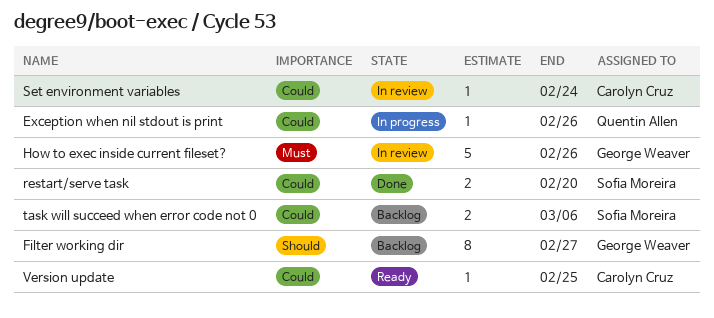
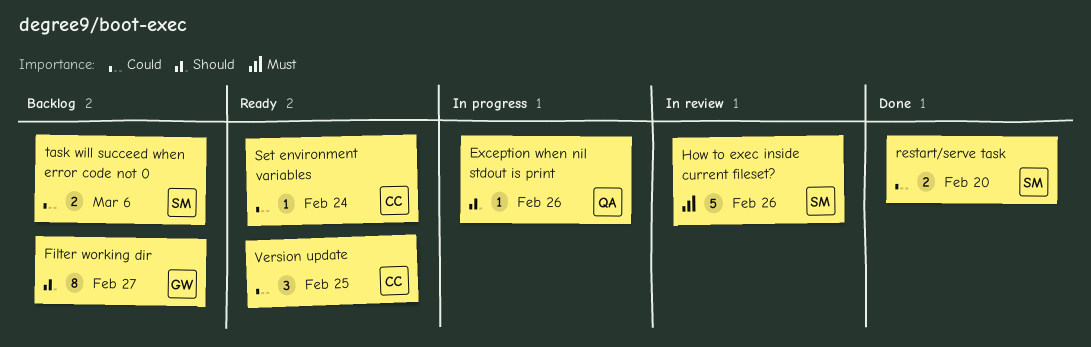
Exception when nil stdout is print, priority: Could -> Should
How to exec inside current fileset?, owner: George Weaver -> Sofia Moreira
Set environment variables, status: In review -> Ready
Version update, estimate: 1 -> 3

